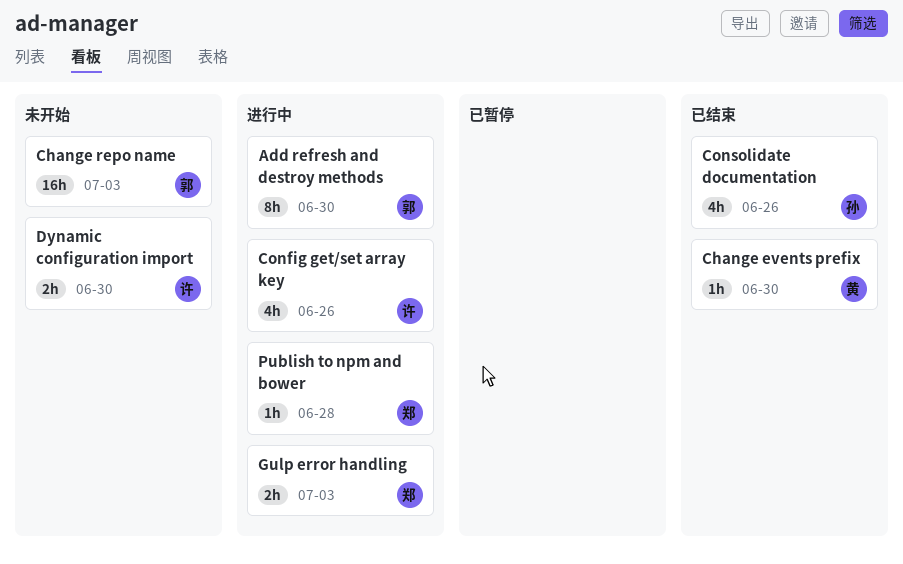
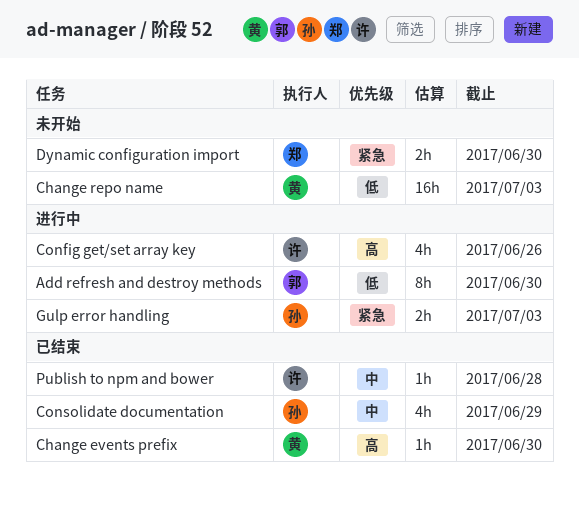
Change repo name, owner: 郭 -> 黄
Consolidate documentation, due: Jun 26 -> Jun 29
Dynamic configuration import, owner: 许 -> 郑
Gulp error handling, owner: 郑 -> 孙
Publish to npm and bower, status: 进行中 -> 已结束
Publish to npm and bower, owner: 郑 -> 许

